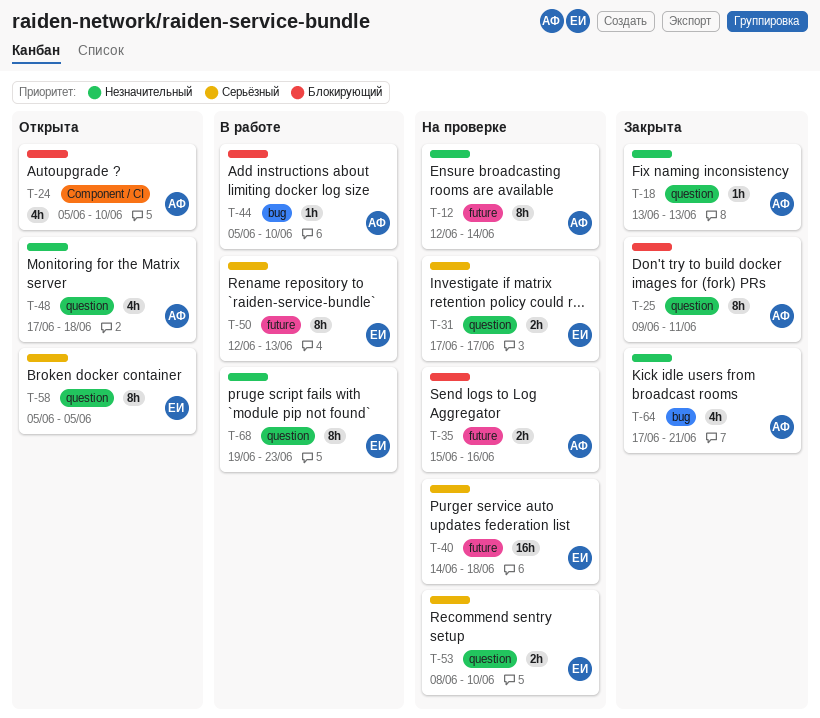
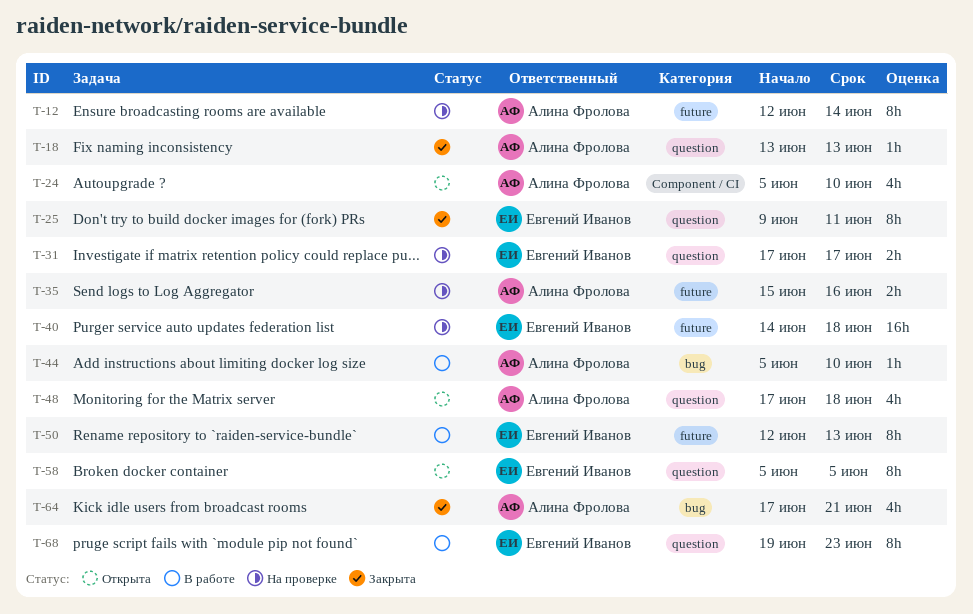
T-25, owner: Алина Фролова -> Евгений Иванов
T-53: present -> none

